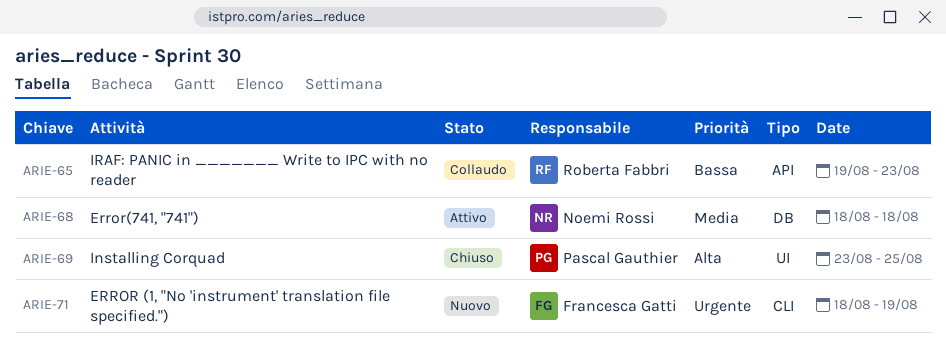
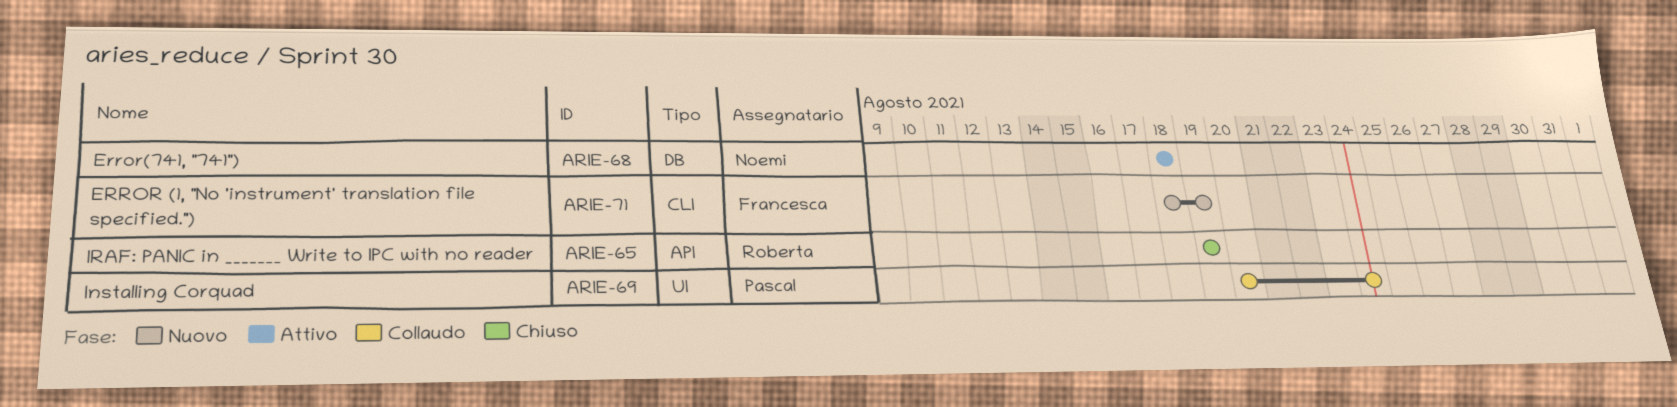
ARIE-65, status: Collaudo -> Chiuso
ARIE-65, due: Aug 23 -> Aug 19
ARIE-69, status: Chiuso -> Collaudo
ARIE-69, start: Aug 23 -> Aug 20
ARIE-69, due: Aug 25 -> Aug 24

